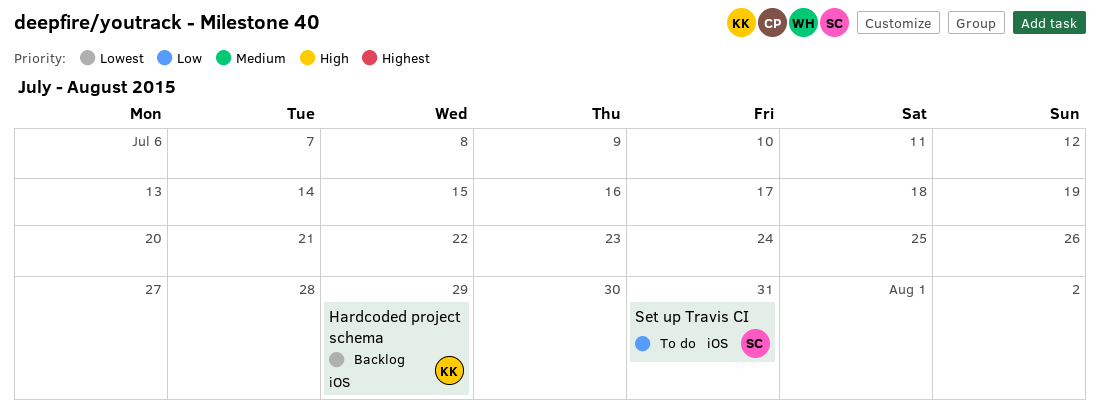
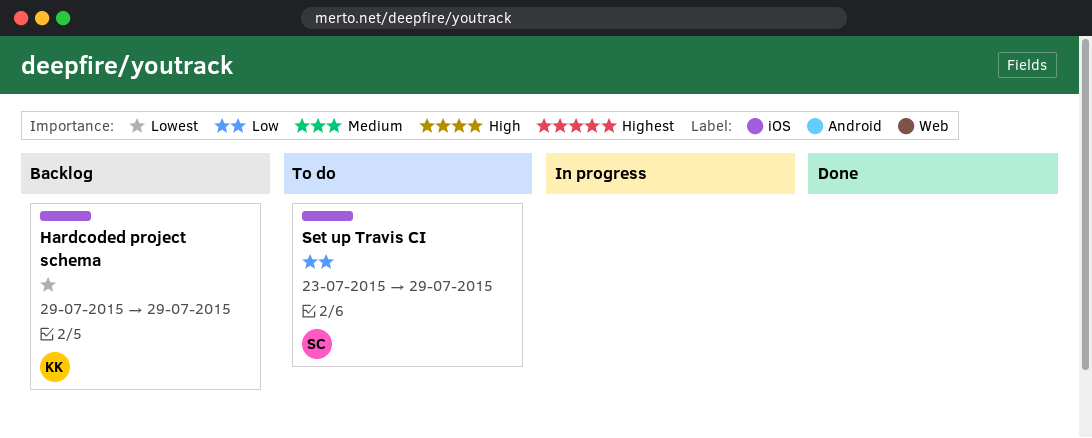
Set up Travis CI, due: Jul 31 -> Jul 29

